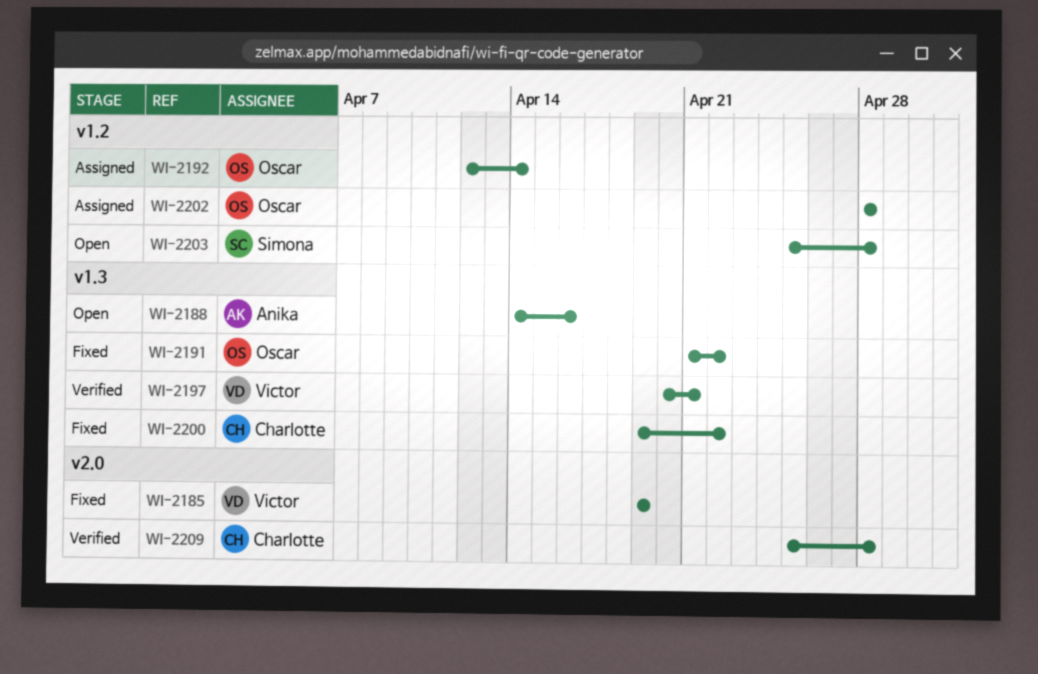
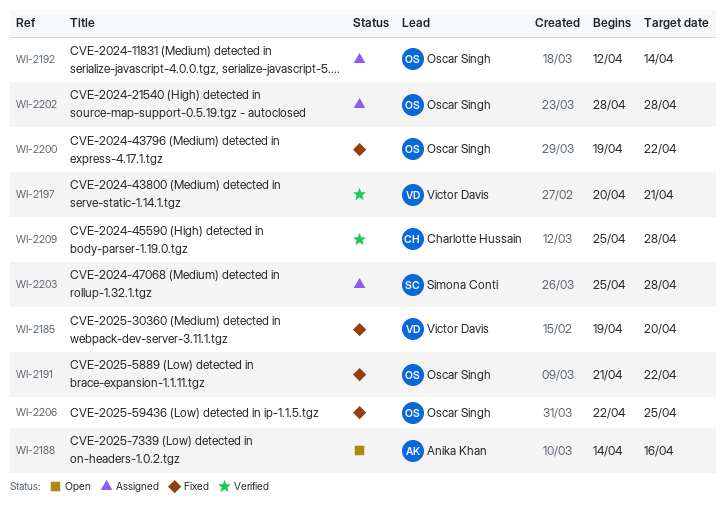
WI-2185, due: Apr 19 -> Apr 20
WI-2200, owner: Charlotte Hussain -> Oscar Singh
WI-2203, status: Open -> Assigned
WI-2206: none -> present

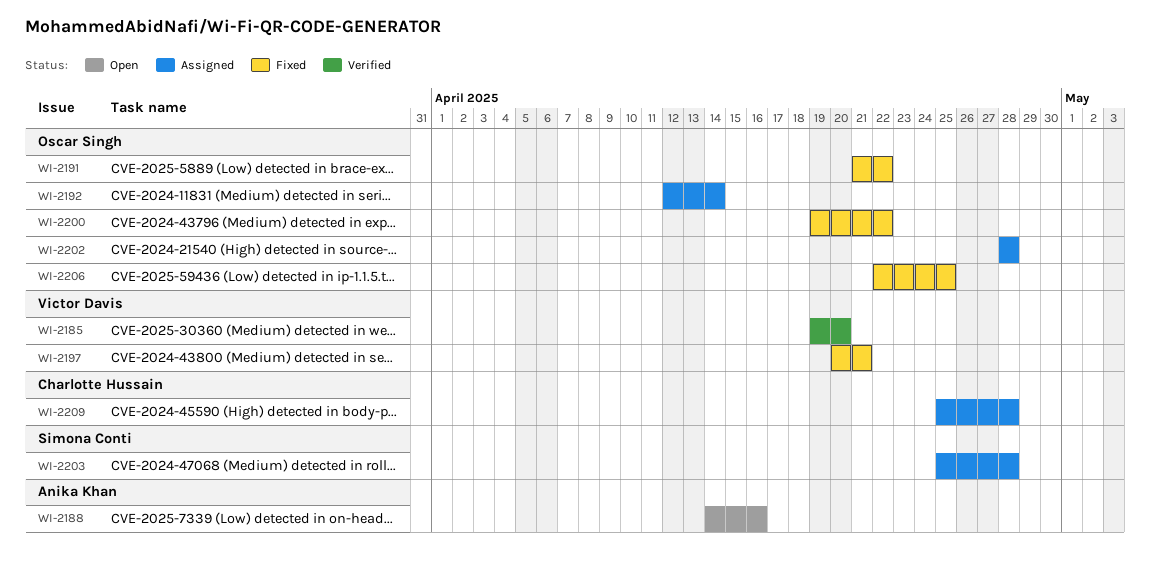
WI-2185, status: Fixed -> Verified
WI-2197, status: Verified -> Fixed
WI-2209, status: Verified -> Assigned

